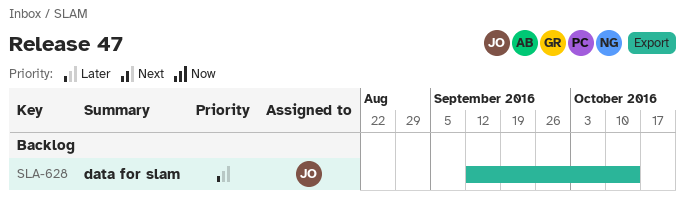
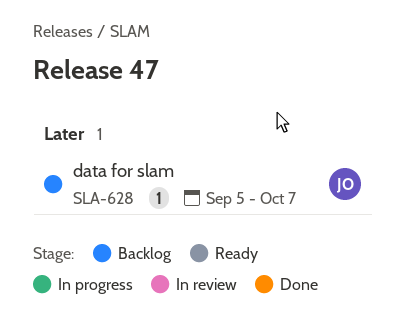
SLA-628, start: Sep 12 -> Sep 5
SLA-628, due: Oct 14 -> Oct 7

